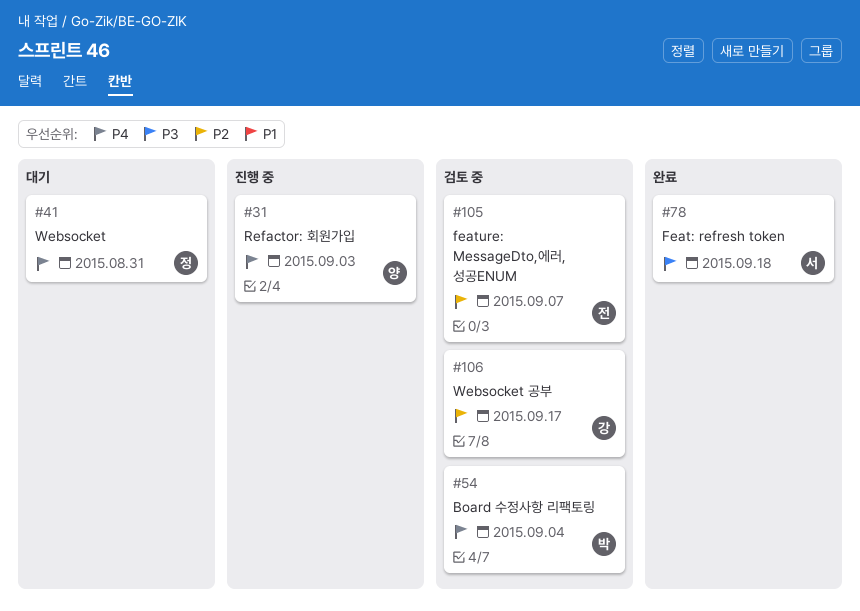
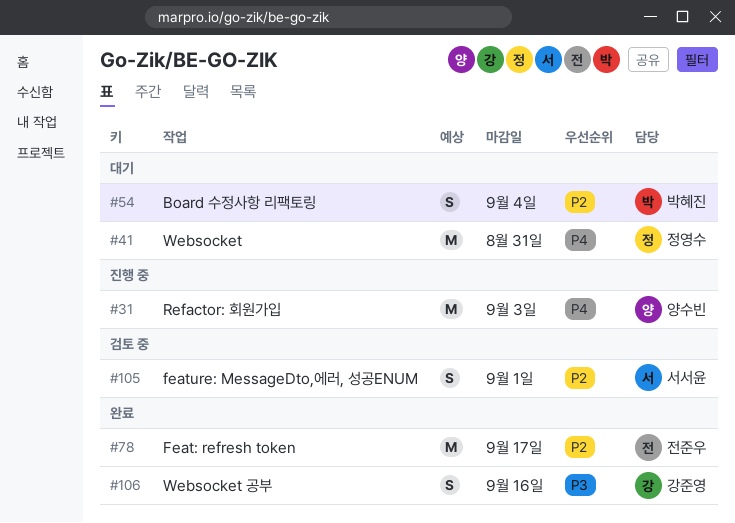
#54, status: 검토 중 -> 대기
#54, priority: P4 -> P2
#78, owner: 서서윤 -> 전준우
#78, priority: P3 -> P2
#78, due: Sep 18 -> Sep 17
#105, owner: 전준우 -> 서서윤
#105, due: Sep 7 -> Sep 1
#106, status: 검토 중 -> 완료
#106, priority: P2 -> P3
#106, due: Sep 17 -> Sep 16

